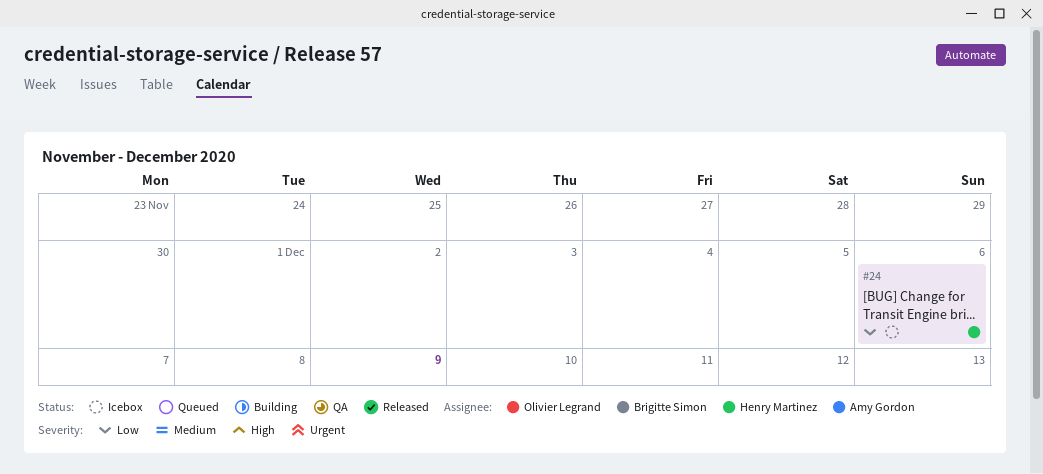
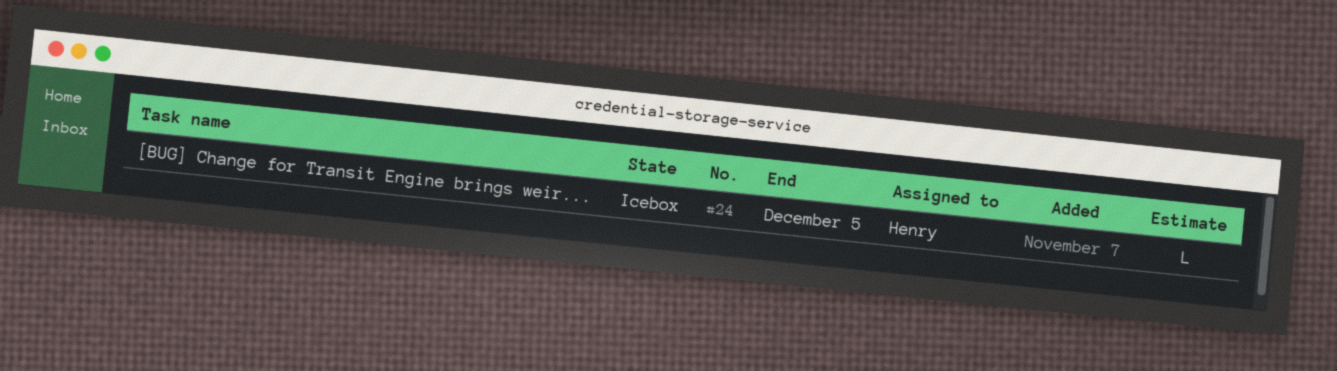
#24, due: Dec 6 -> Dec 5

